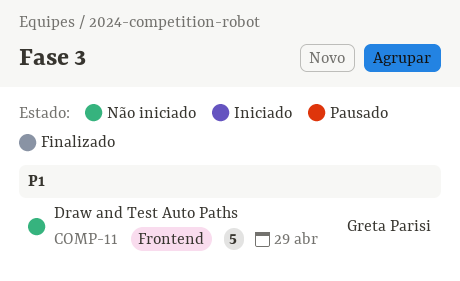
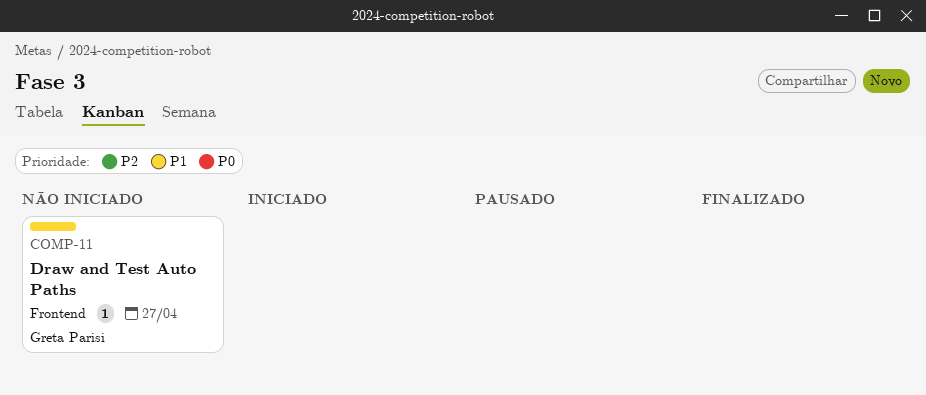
COMP-11, estimate: 5 -> 1
COMP-11, due: Apr 29 -> Apr 27

